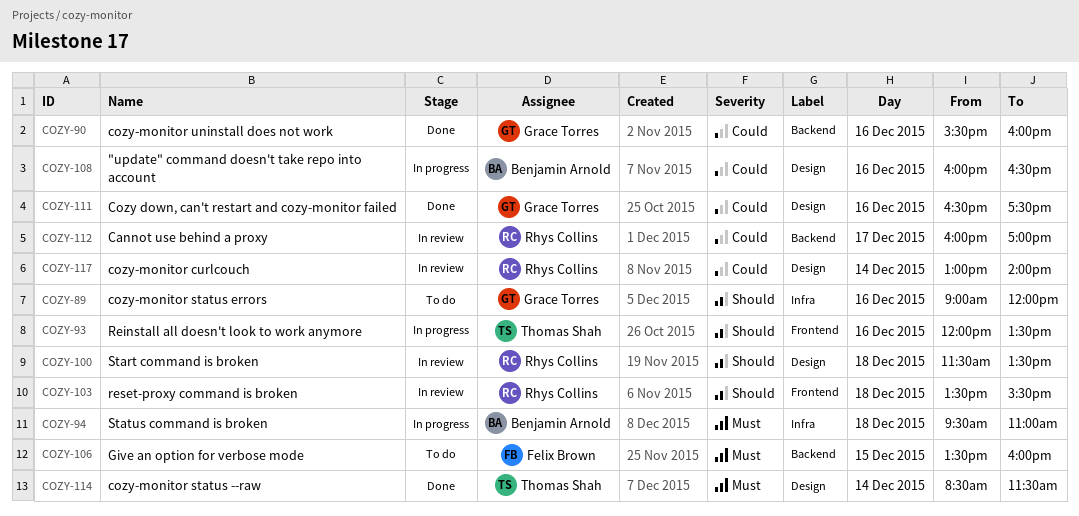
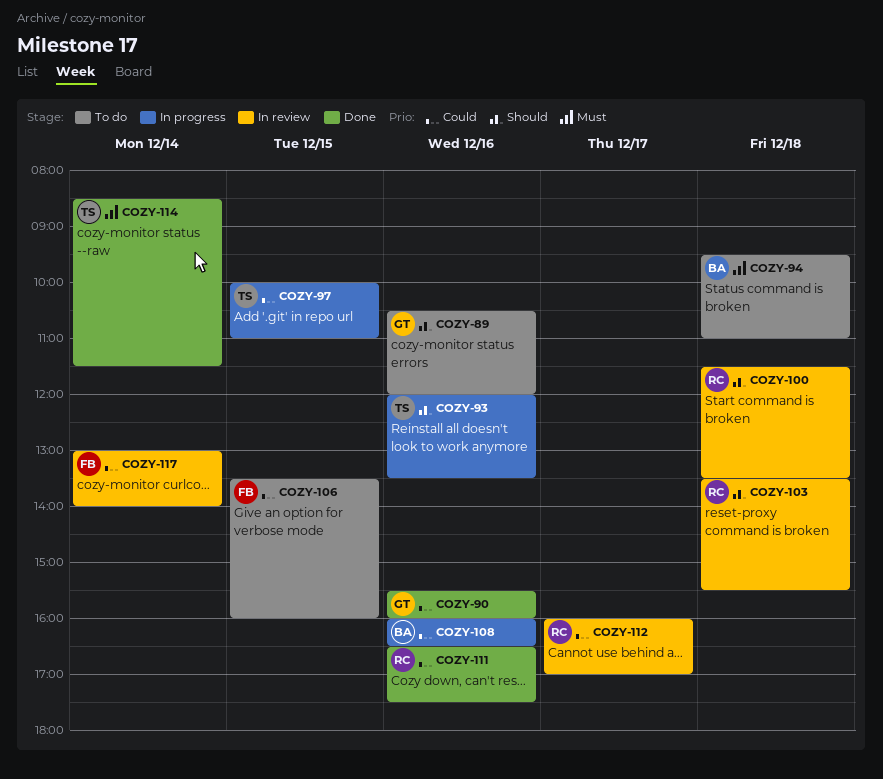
COZY-89, begins: 09:00 -> 10:30
COZY-94, status: In progress -> To do
COZY-97: none -> present
COZY-106, priority: Must -> Could
COZY-111, owner: Grace Torres -> Rhys Collins
COZY-117, owner: Rhys Collins -> Felix Brown

